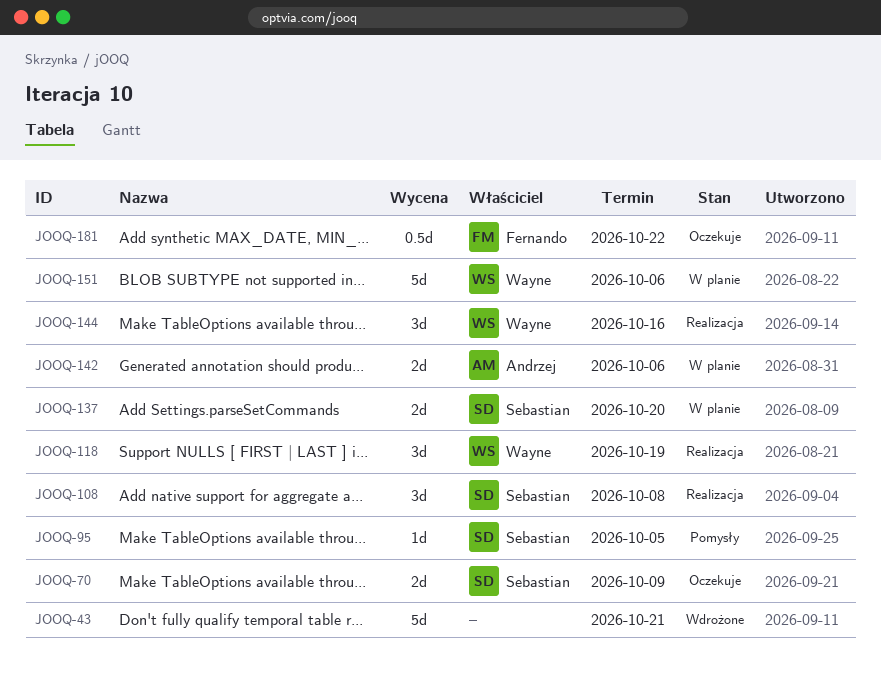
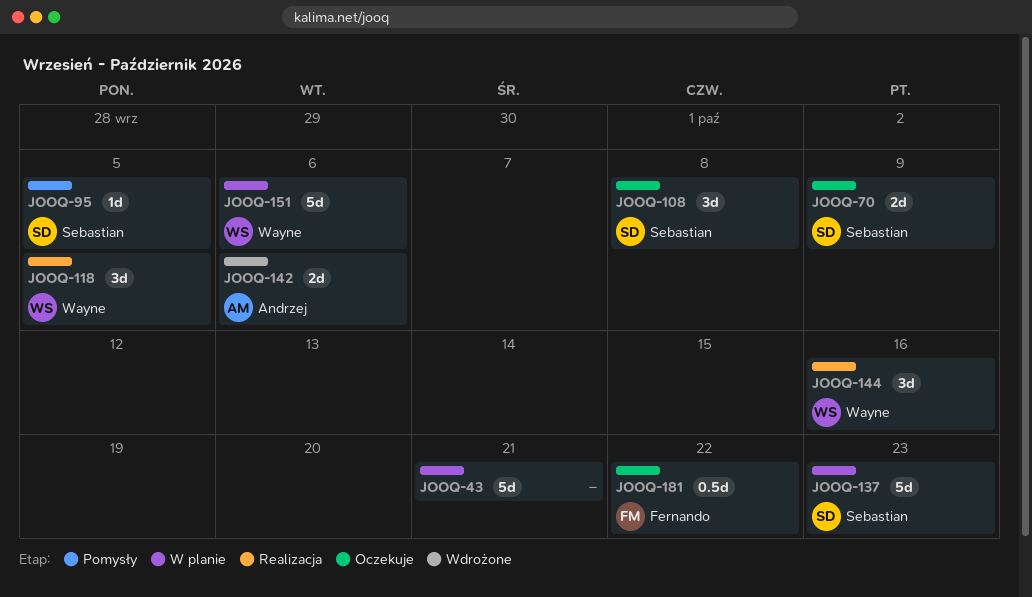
JOOQ-43, status: Wdrożone -> W planie
JOOQ-108, status: Realizacja -> Oczekuje
JOOQ-118, due: Oct 19 -> Oct 5
JOOQ-137, estimate: 2d -> 5d
JOOQ-137, due: Oct 20 -> Oct 23
JOOQ-142, status: W planie -> Wdrożone

